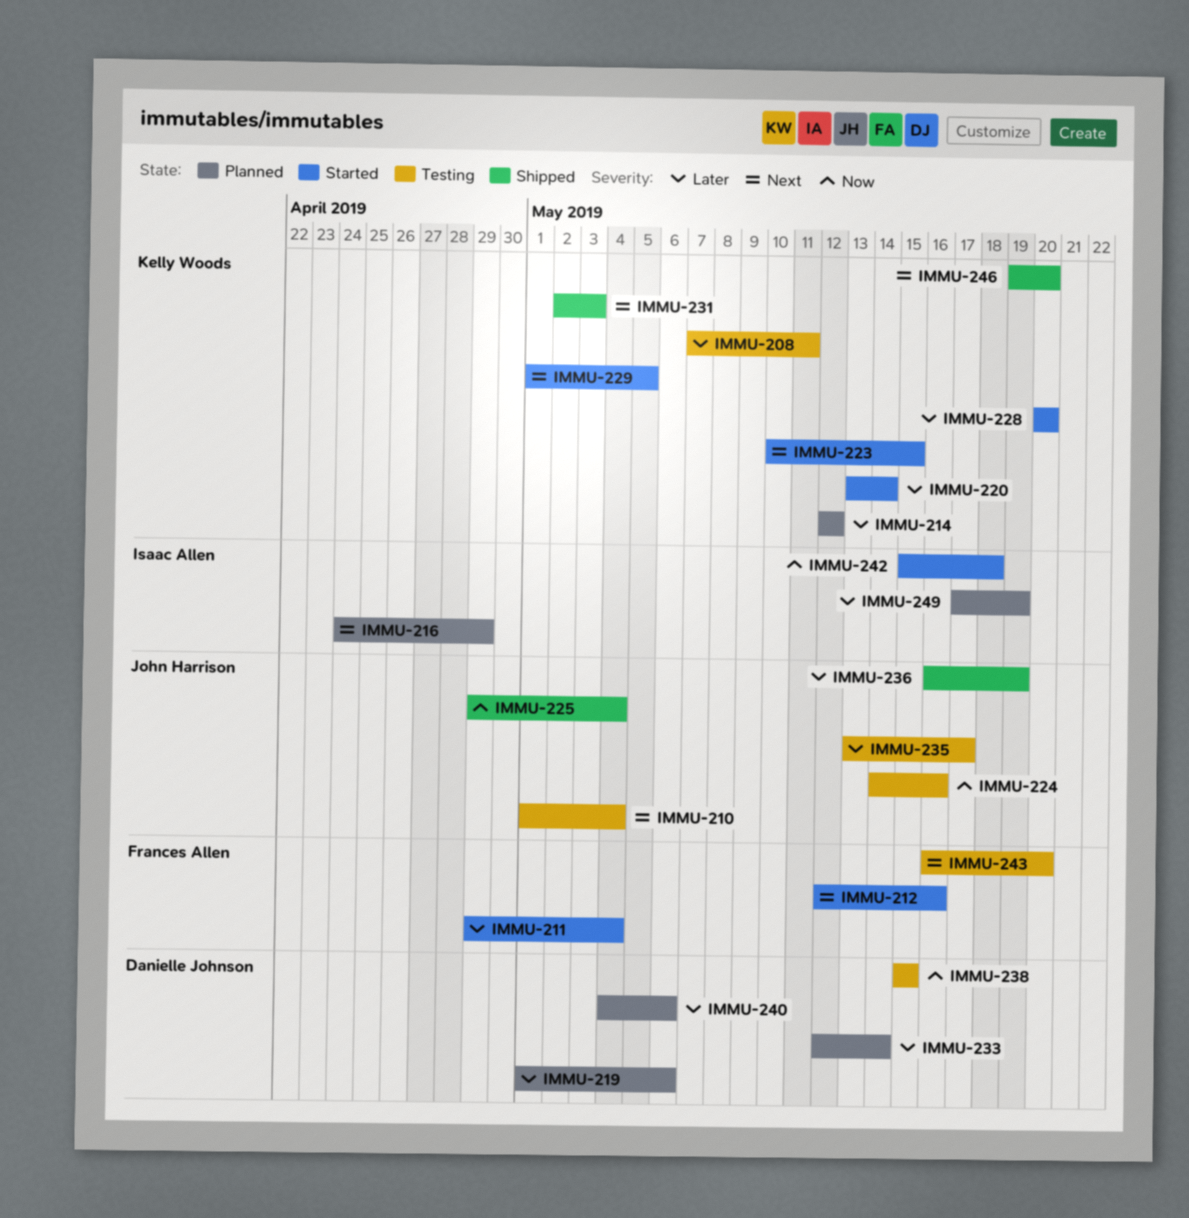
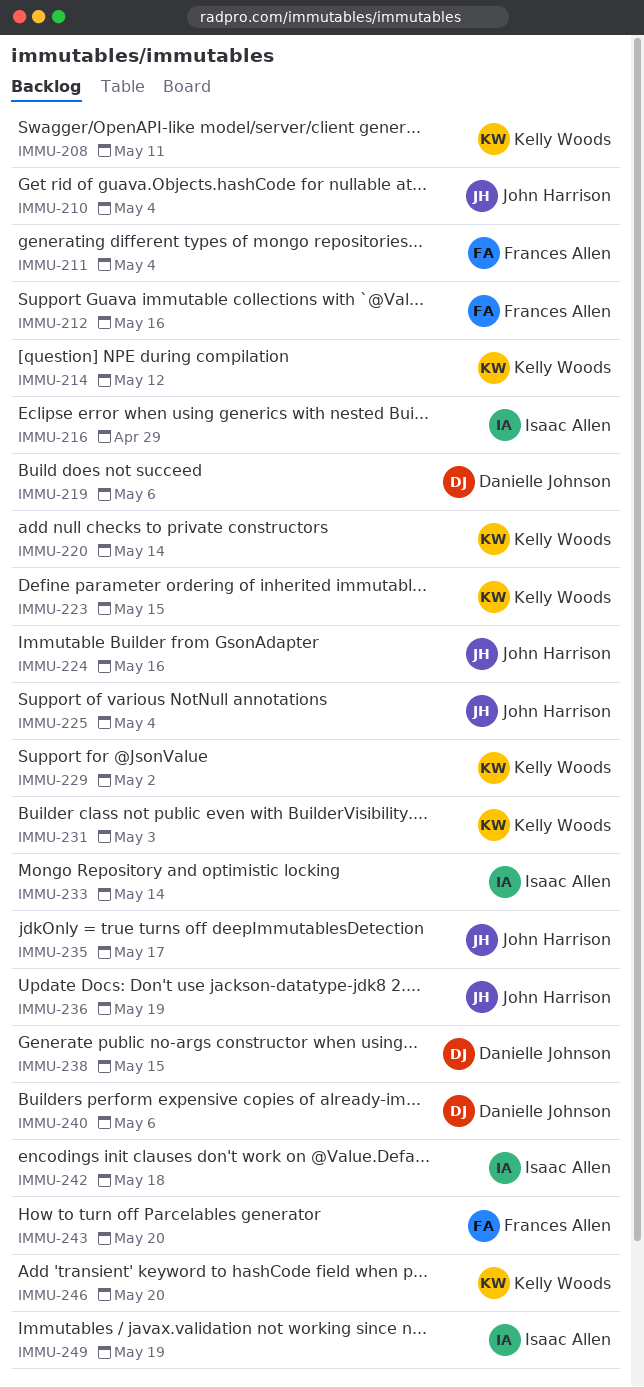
IMMU-228: present -> none
IMMU-229, due: May 5 -> May 2
IMMU-233, owner: Danielle Johnson -> Isaac Allen

